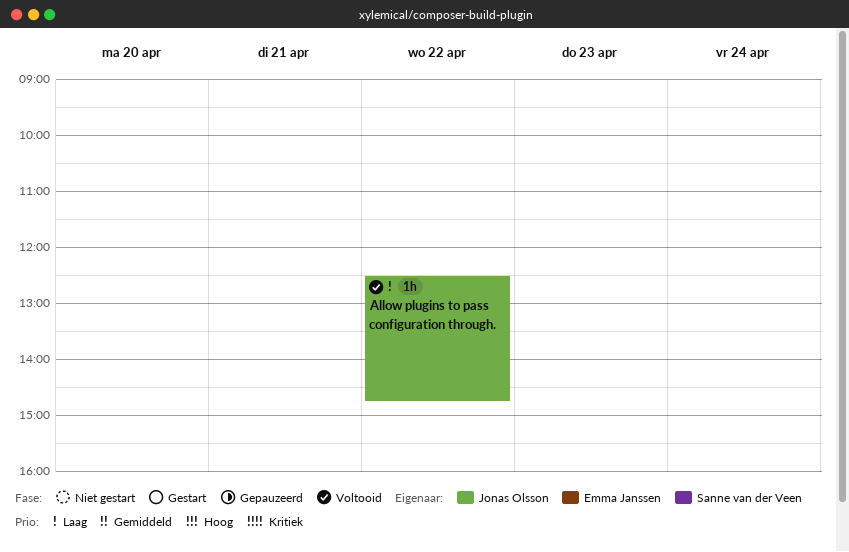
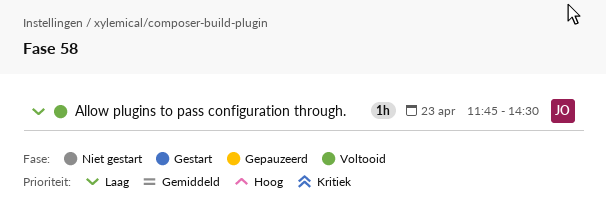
Allow plugins to pass configuration through., day: Apr 22 -> Apr 23
Allow plugins to pass configuration through., begins: 12:30 -> 11:45
Allow plugins to pass configuration through., ends: 14:45 -> 14:30

